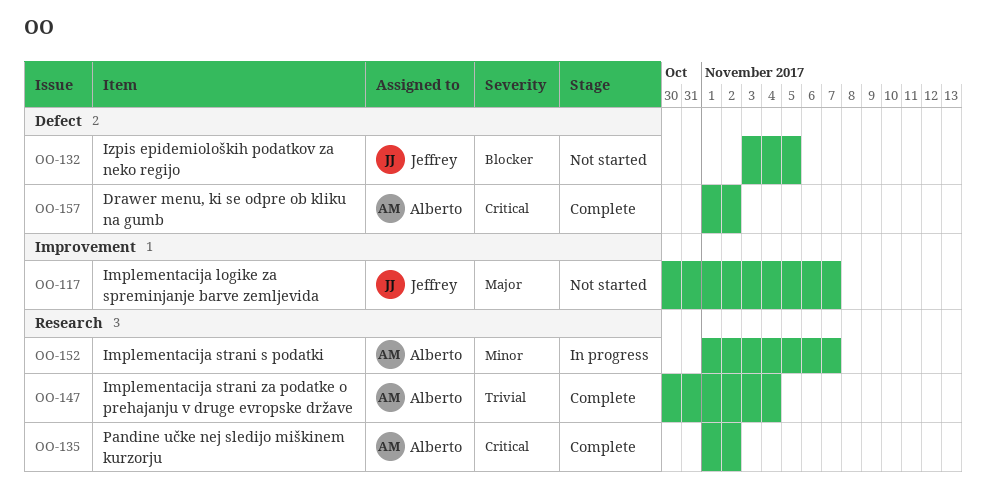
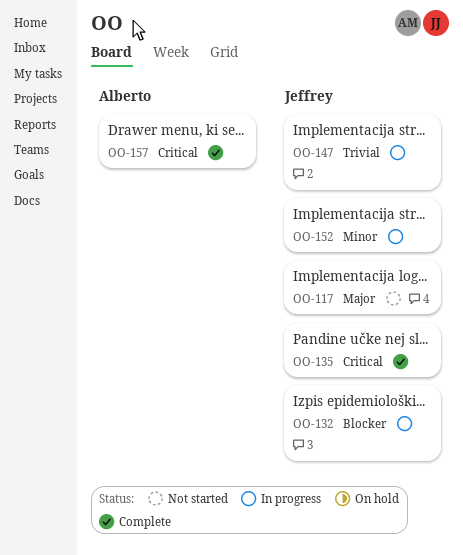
OO-132, status: Not started -> In progress
OO-135, owner: Alberto -> Jeffrey
OO-147, status: Complete -> In progress
OO-147, owner: Alberto -> Jeffrey
OO-152, owner: Alberto -> Jeffrey

